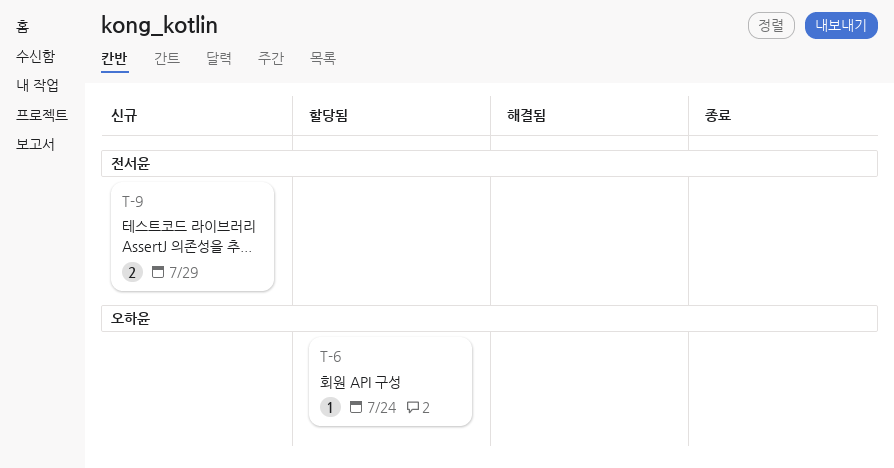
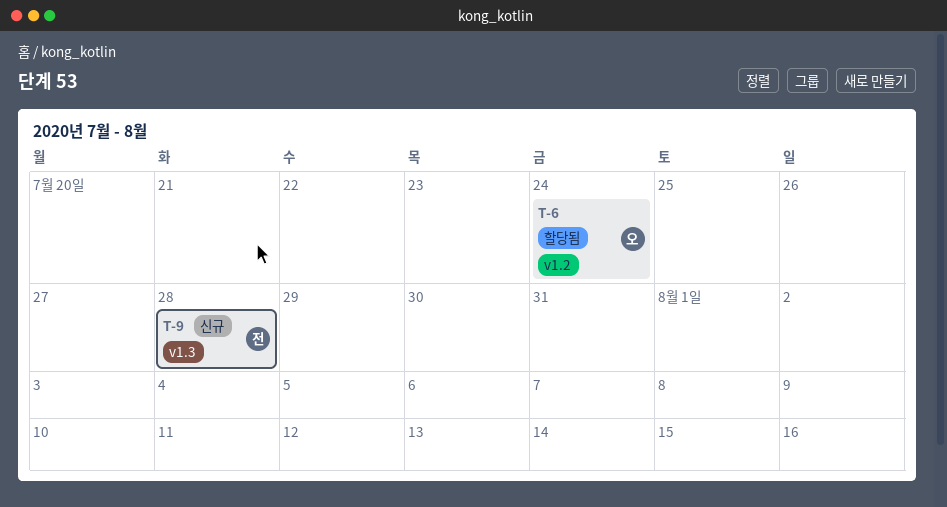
T-9, due: Jul 29 -> Jul 28

